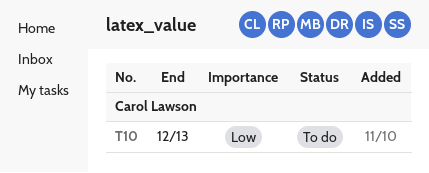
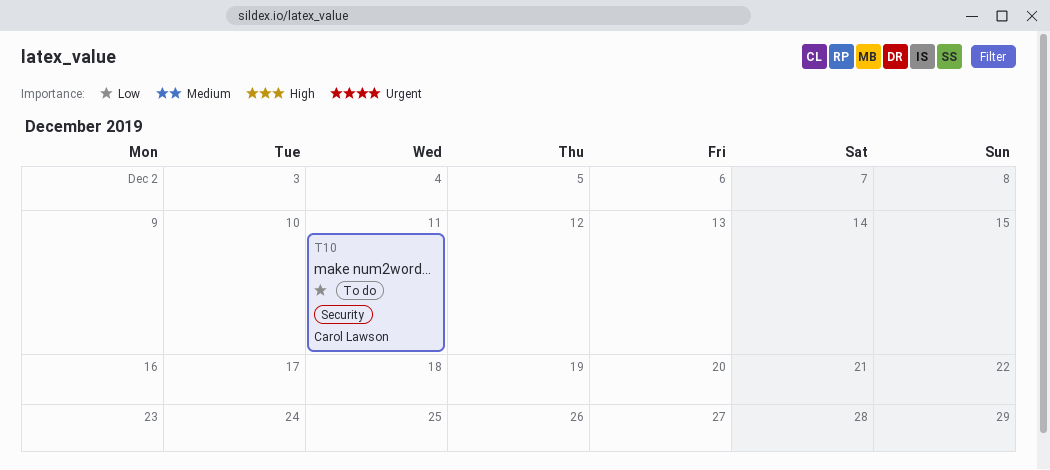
T10, due: Dec 13 -> Dec 11

